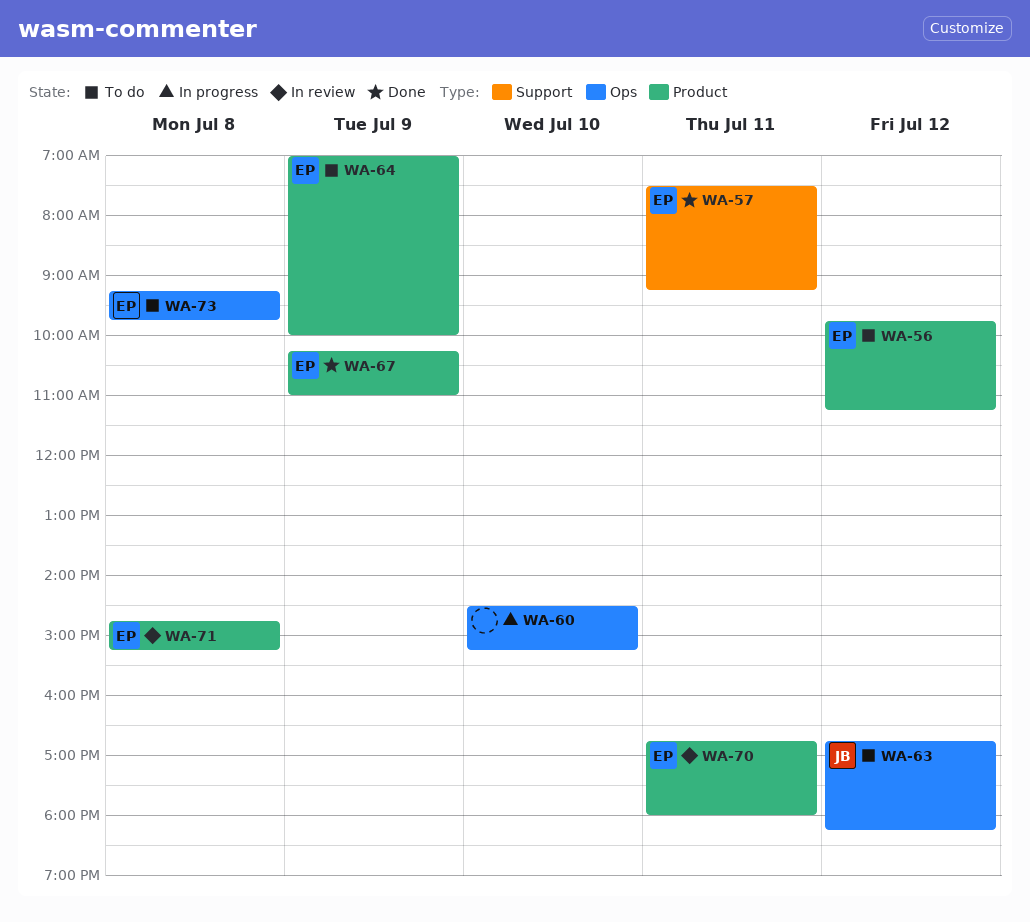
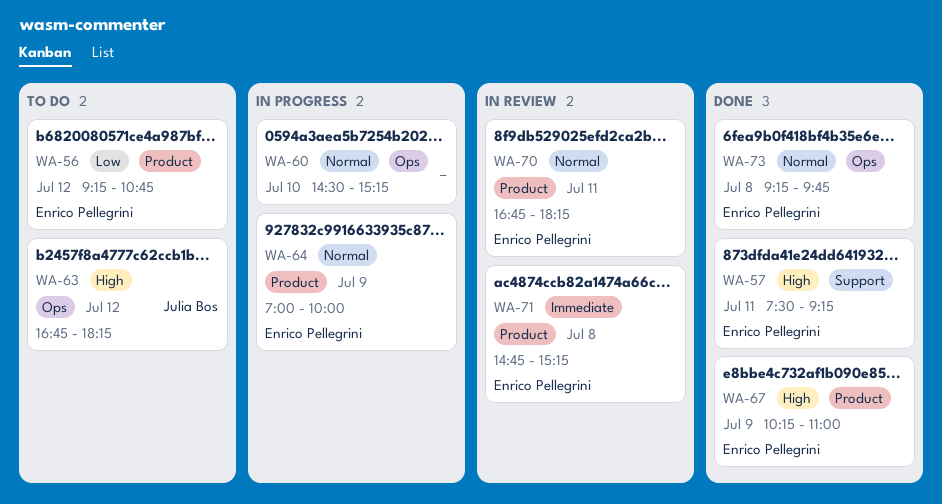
WA-56, begins: 09:45 -> 09:15
WA-56, ends: 11:15 -> 10:45
WA-64, status: To do -> In progress
WA-70, ends: 18:00 -> 18:15
WA-73, status: To do -> Done

